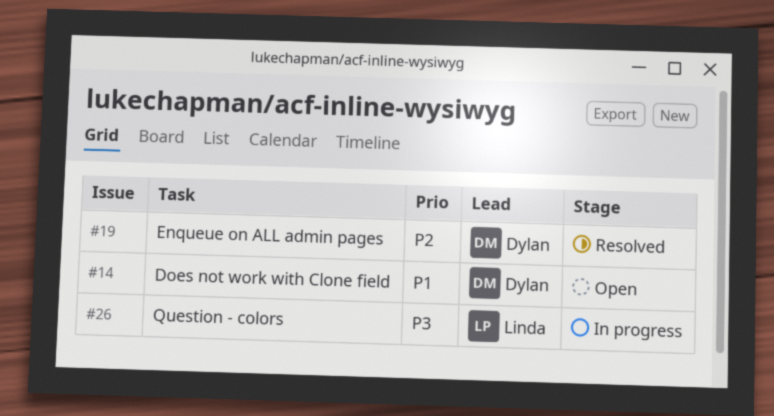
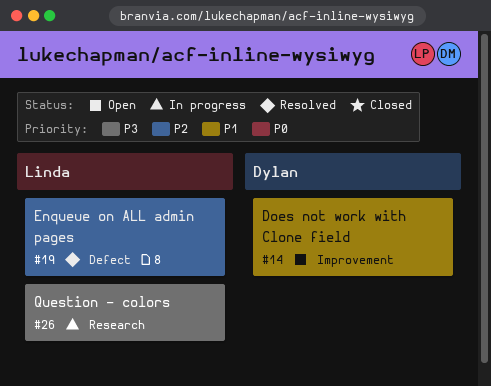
#19, owner: Dylan -> Linda

